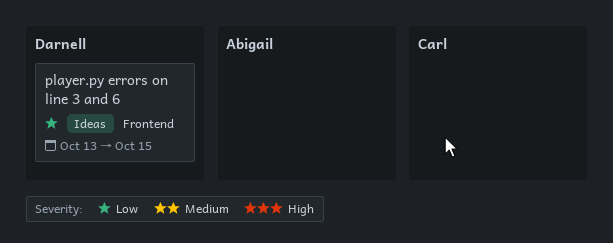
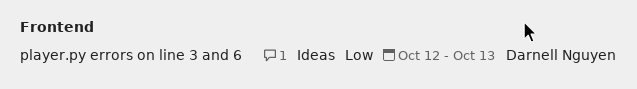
player.py errors on line 3 and 6, start: Oct 13 -> Oct 12
player.py errors on line 3 and 6, due: Oct 15 -> Oct 13

